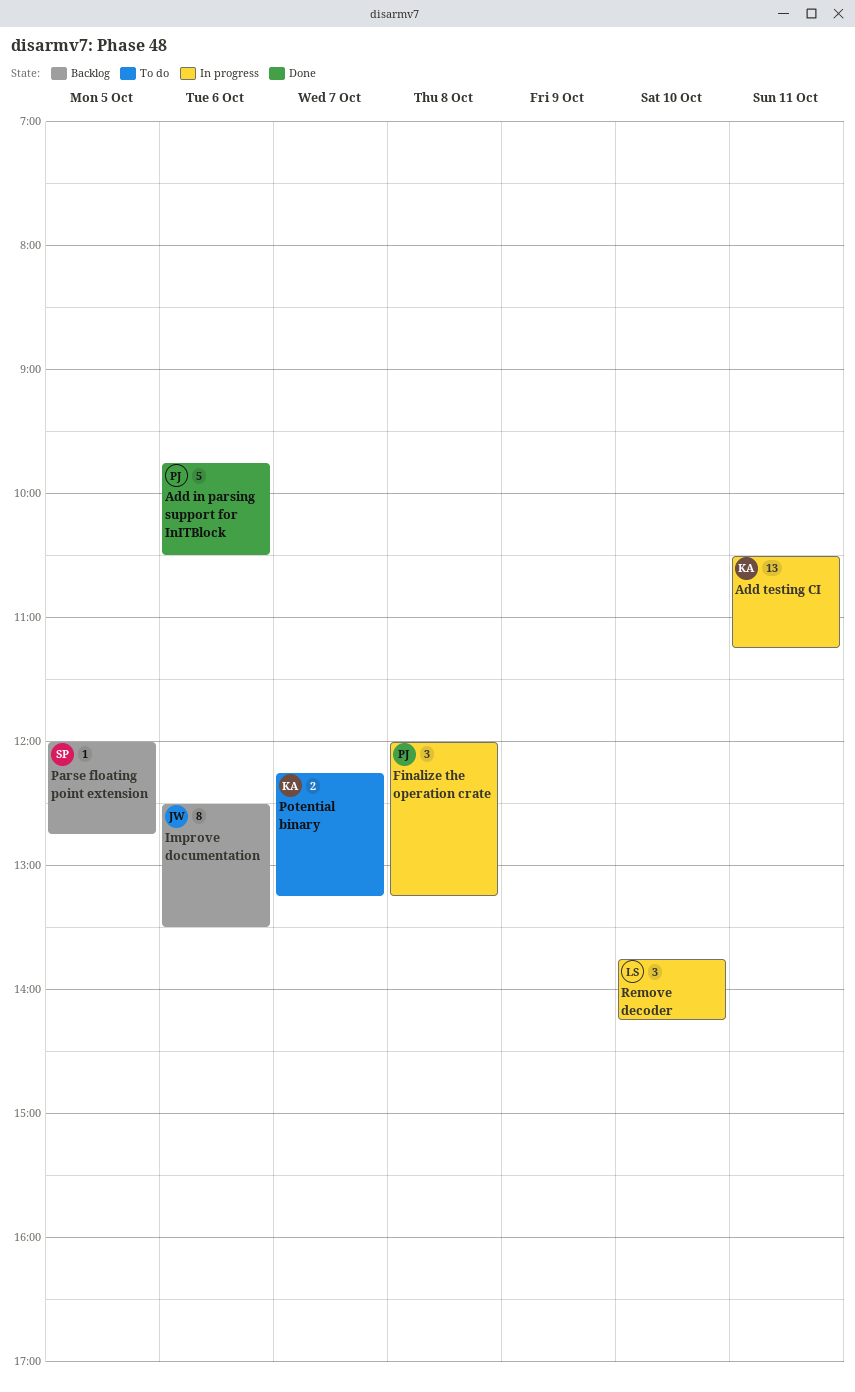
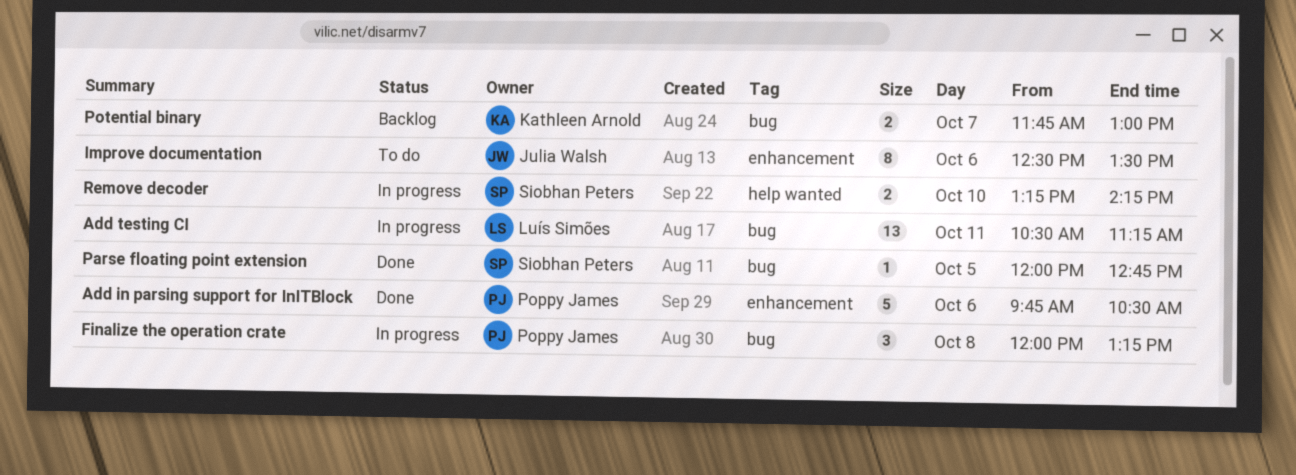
Add testing CI, owner: Kathleen Arnold -> Luís Simões
Improve documentation, status: Backlog -> To do
Parse floating point extension, status: Backlog -> Done
Potential binary, status: To do -> Backlog
Potential binary, begins: 12:15 -> 11:45
Potential binary, ends: 13:15 -> 13:00
Remove decoder, owner: Luís Simões -> Siobhan Peters
Remove decoder, estimate: 3 -> 2
Remove decoder, begins: 13:45 -> 13:15

